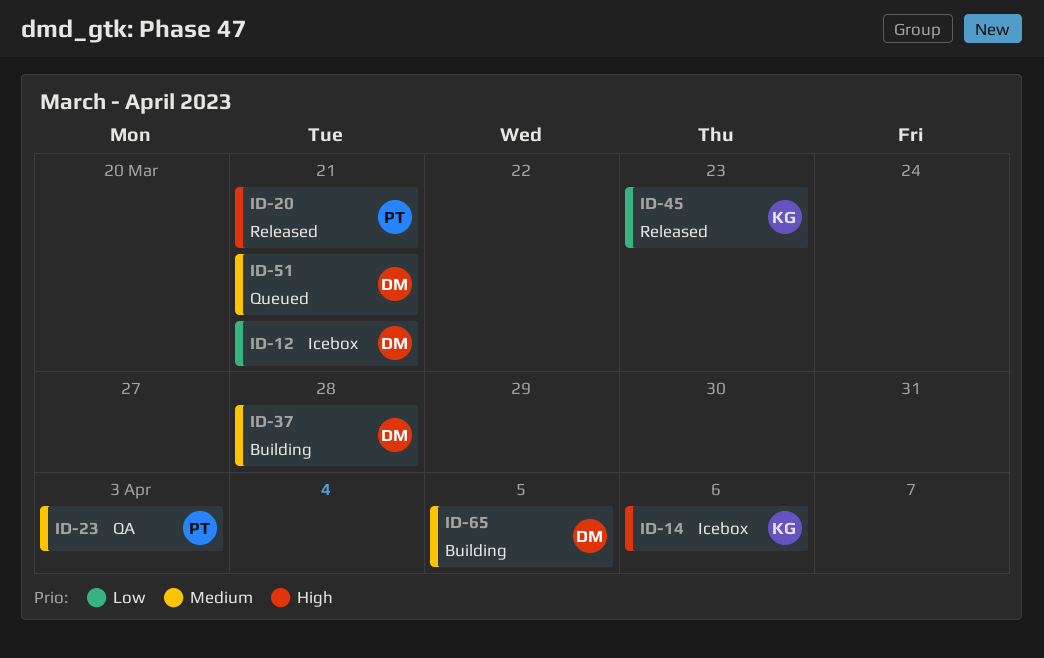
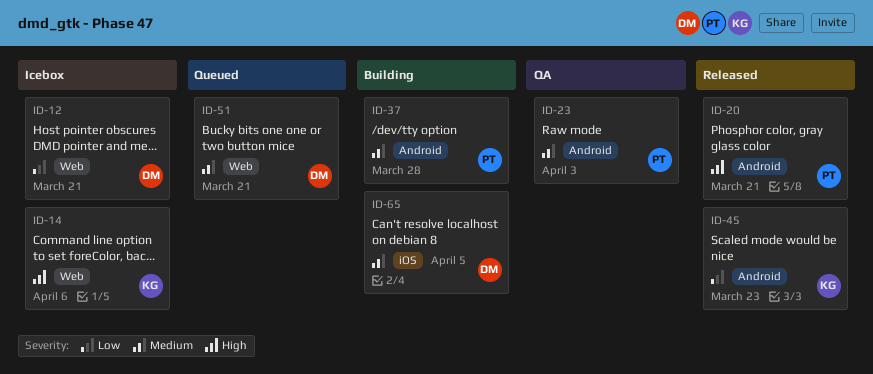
ID-37, owner: DM -> PT

